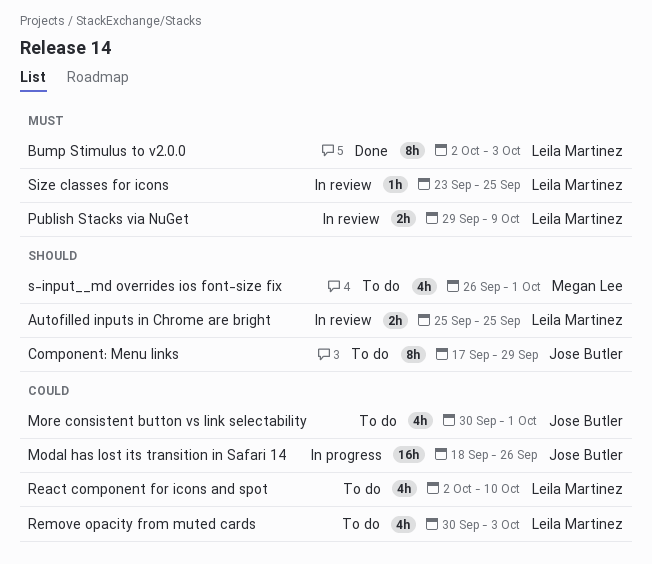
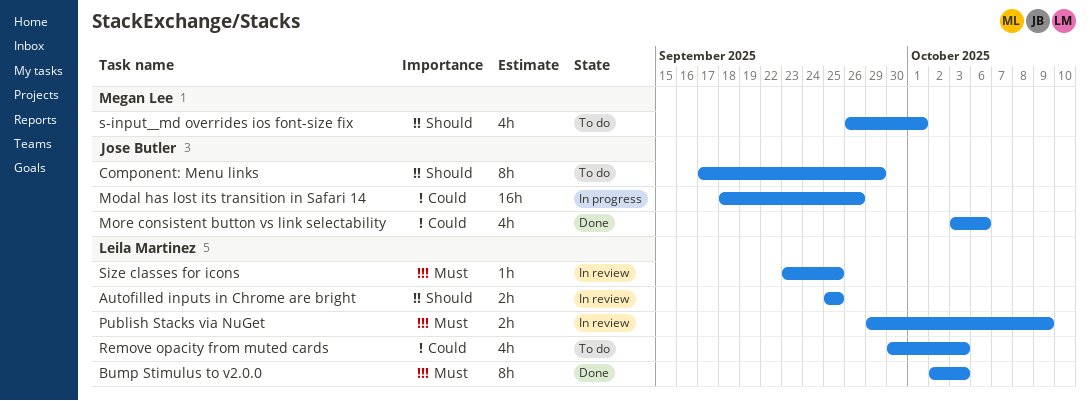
More consistent button vs link selectability, status: To do -> Done
More consistent button vs link selectability, start: Sep 30 -> Oct 3
More consistent button vs link selectability, due: Oct 1 -> Oct 6
React component for icons and spot: present -> none

